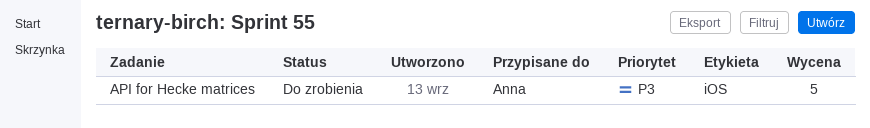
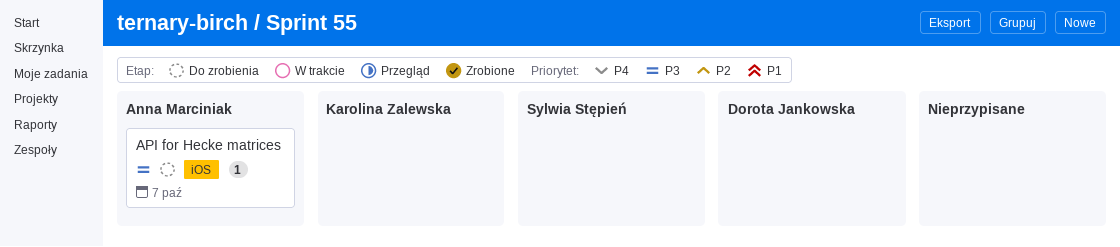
API for Hecke matrices, estimate: 5 -> 1

